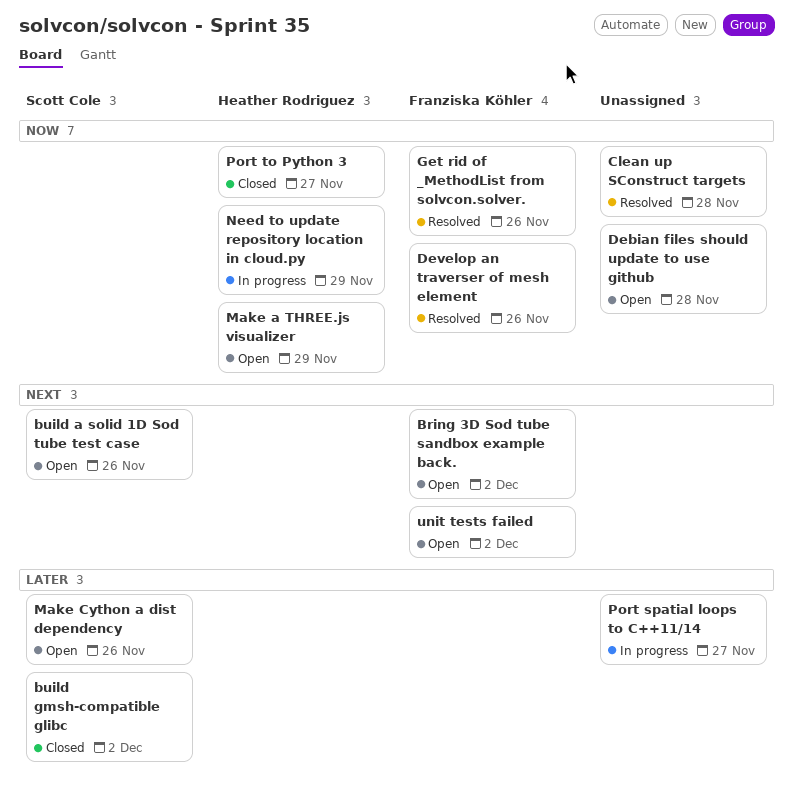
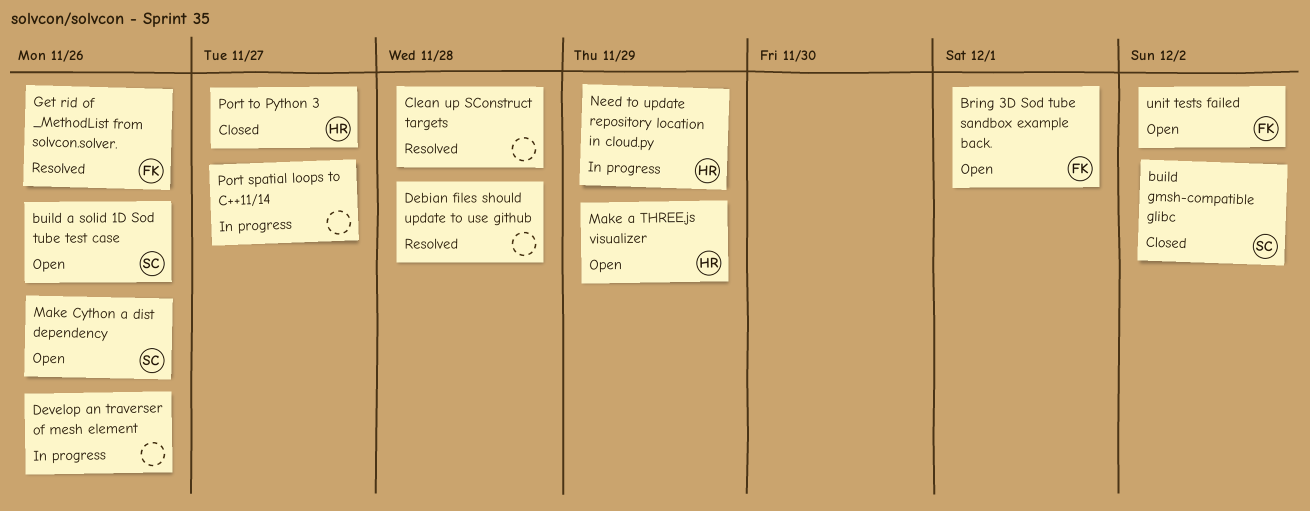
Bring 3D Sod tube sandbox example back., due: Dec 2 -> Dec 1
Debian files should update to use github, status: Open -> Resolved
Develop an traverser of mesh element, status: Resolved -> In progress
Develop an traverser of mesh element, owner: Franziska Köhler -> none

